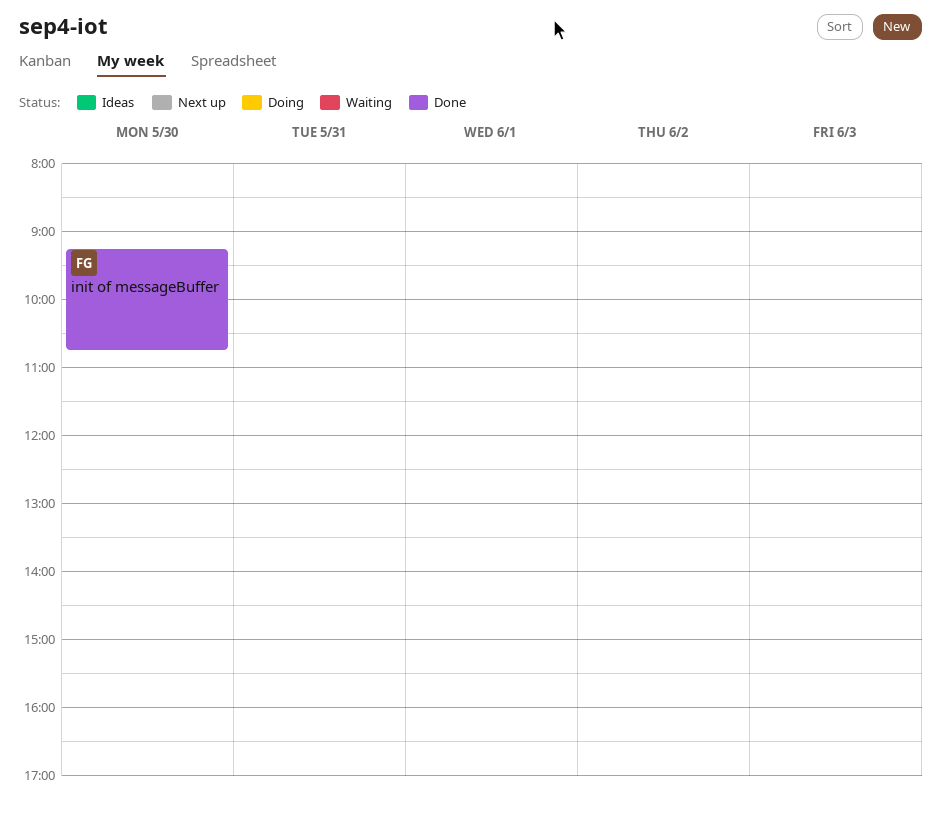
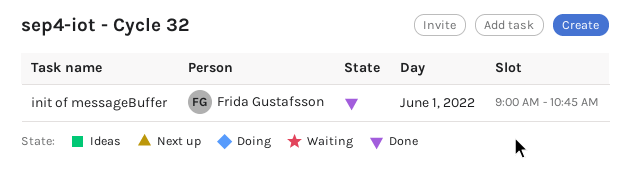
init of messageBuffer, day: May 30 -> Jun 1
init of messageBuffer, begins: 09:15 -> 09:00

